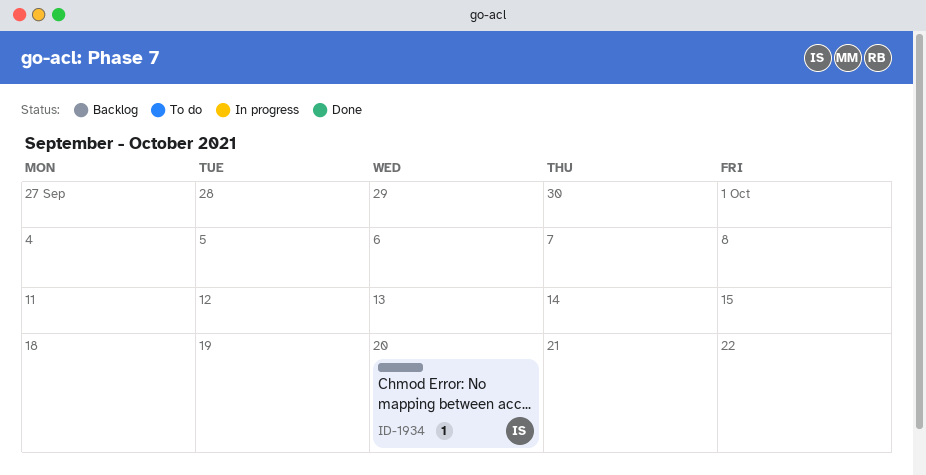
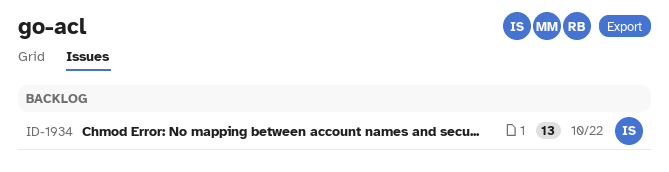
ID-1934, estimate: 1 -> 13
ID-1934, due: Oct 20 -> Oct 22

